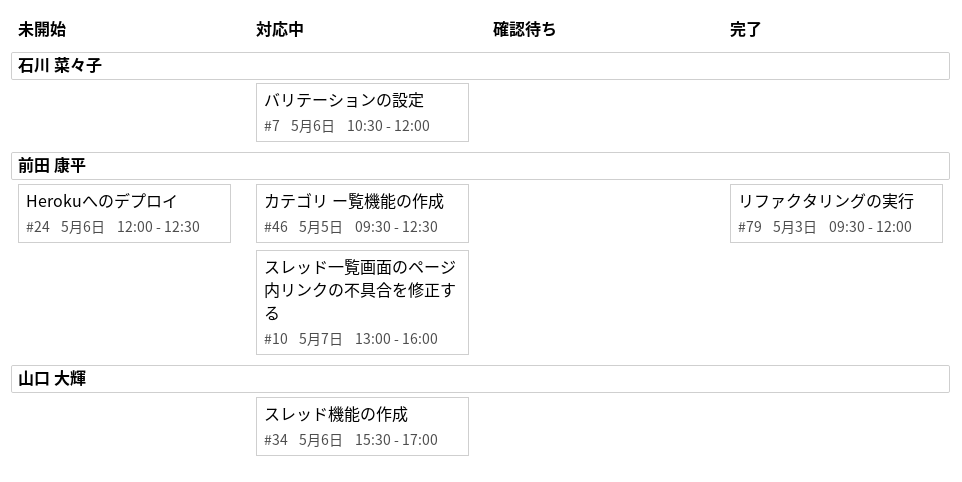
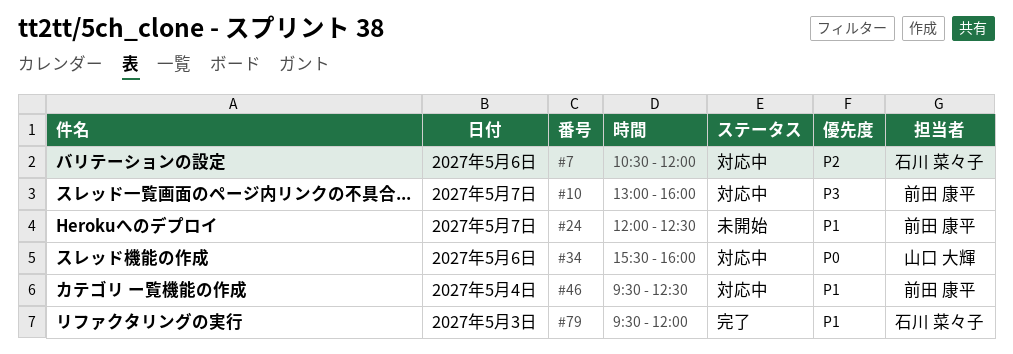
#24, day: May 6 -> May 7
#34, ends: 17:00 -> 16:00
#46, day: May 5 -> May 4
#79, owner: 前田 康平 -> 石川 菜々子

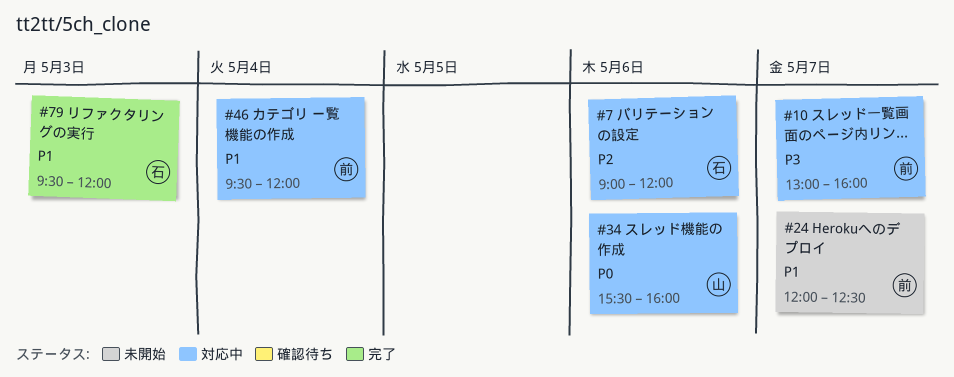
#7, begins: 10:30 -> 09:00
#46, ends: 12:30 -> 12:00

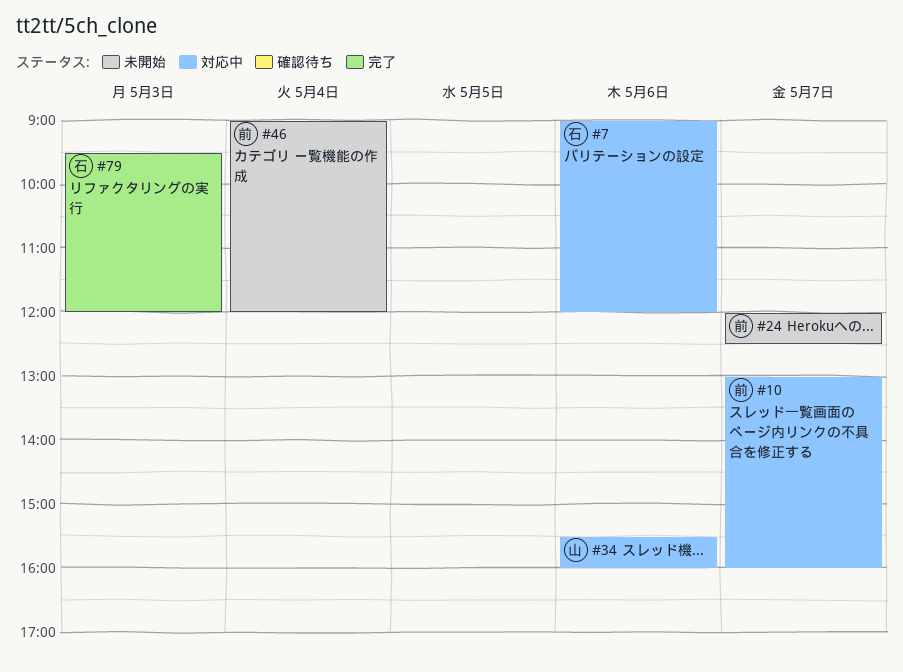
#46, status: 対応中 -> 未開始
#46, begins: 09:30 -> 09:00

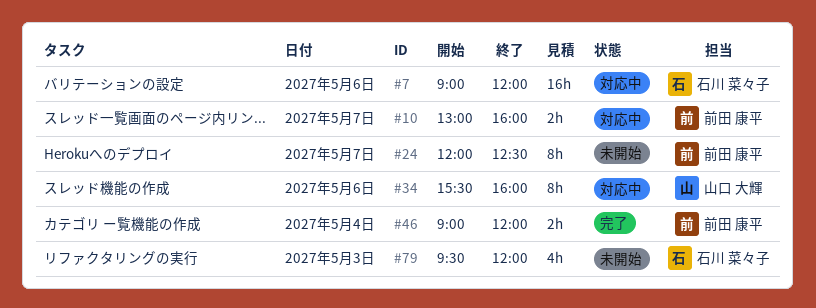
#46, status: 未開始 -> 完了
#79, status: 完了 -> 未開始

